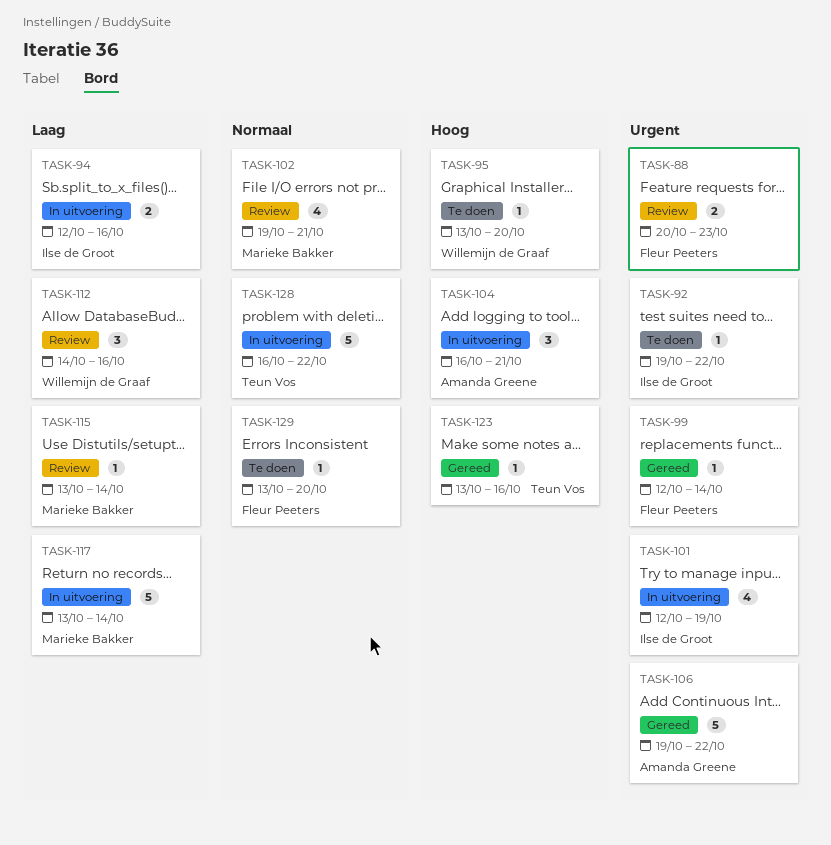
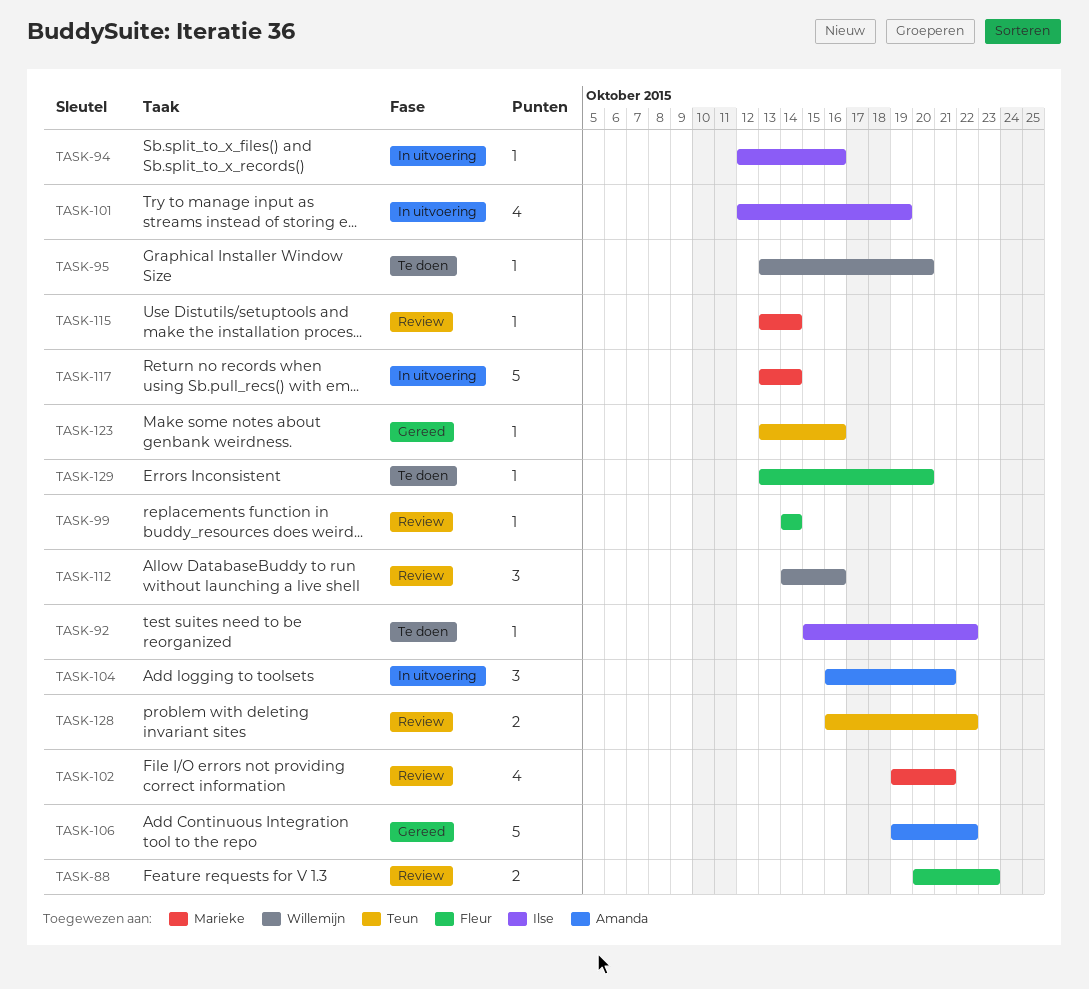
TASK-92, start: Oct 19 -> Oct 15
TASK-94, estimate: 2 -> 1
TASK-99, status: Gereed -> Review
TASK-99, start: Oct 12 -> Oct 14
TASK-128, status: In uitvoering -> Review
TASK-128, estimate: 5 -> 2

